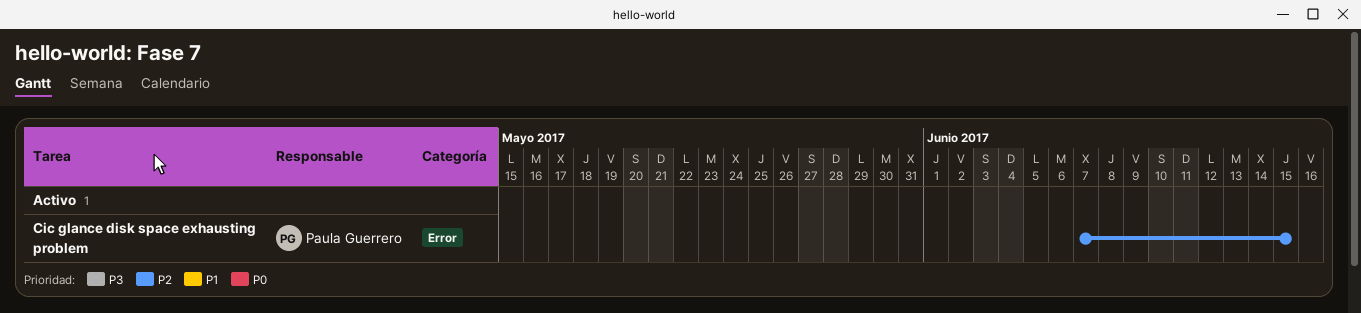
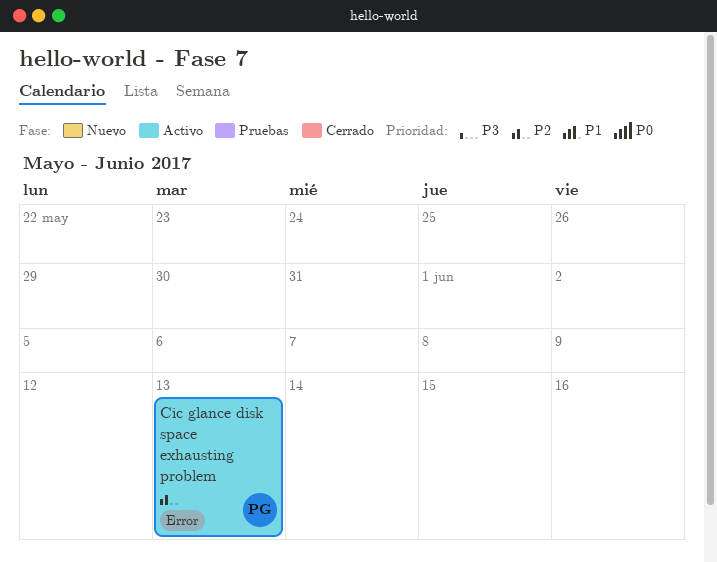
Cic glance disk space exhausting problem, due: Jun 15 -> Jun 13

